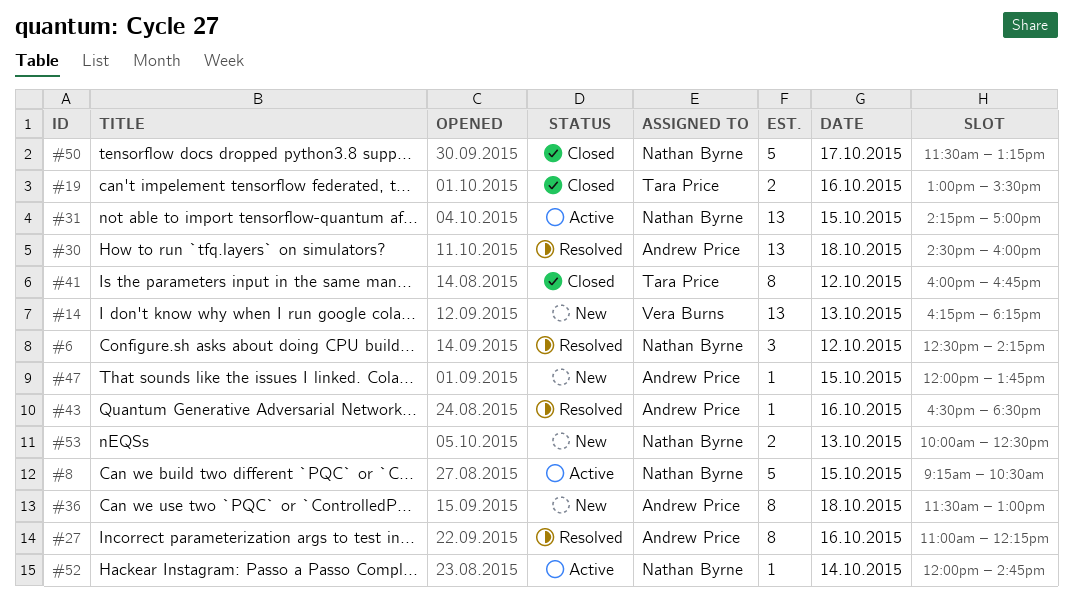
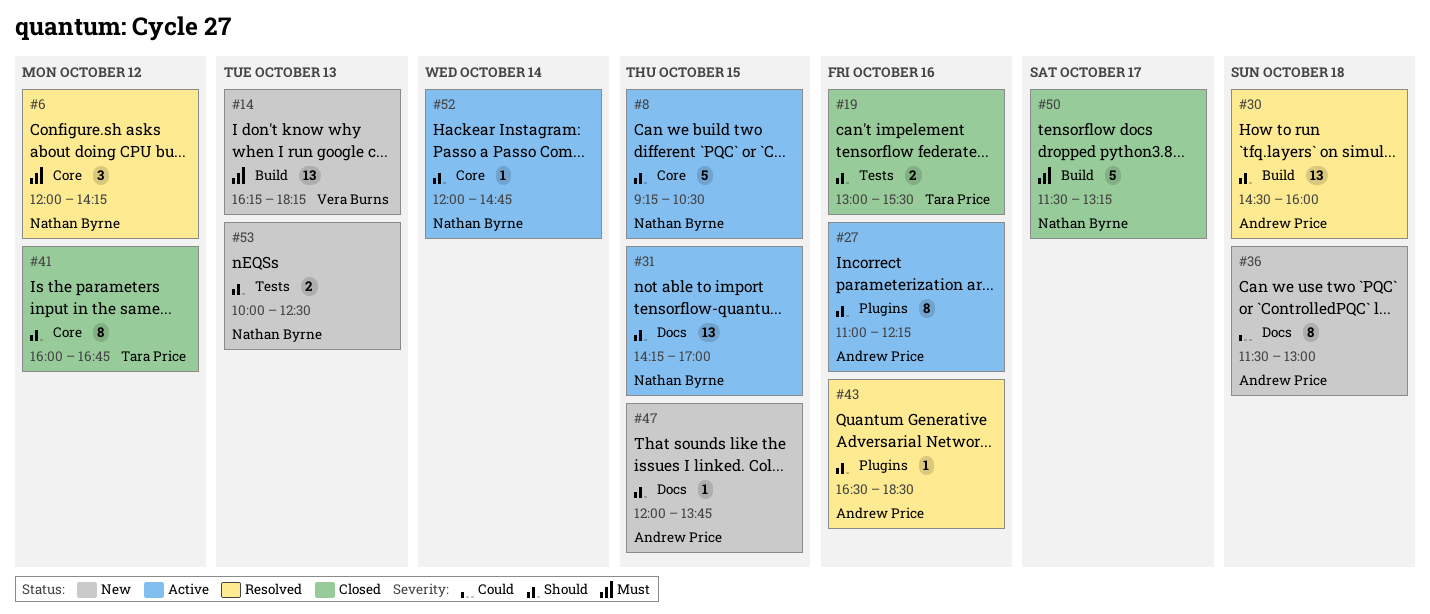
#6, begins: 12:30 -> 12:00
#27, status: Resolved -> Active

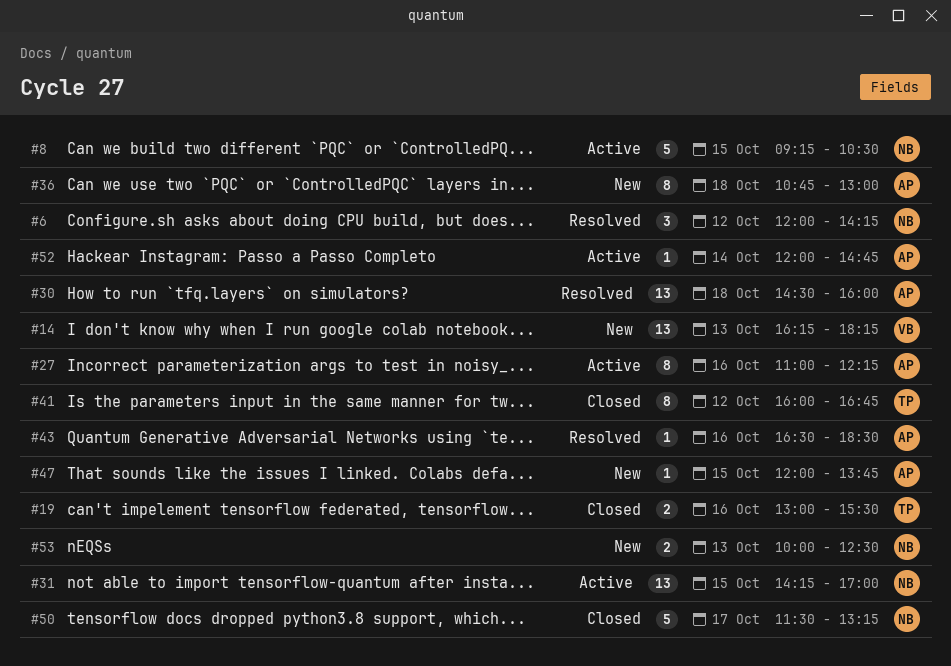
#36, begins: 11:30 -> 10:45
#52, owner: Nathan Byrne -> Andrew Price

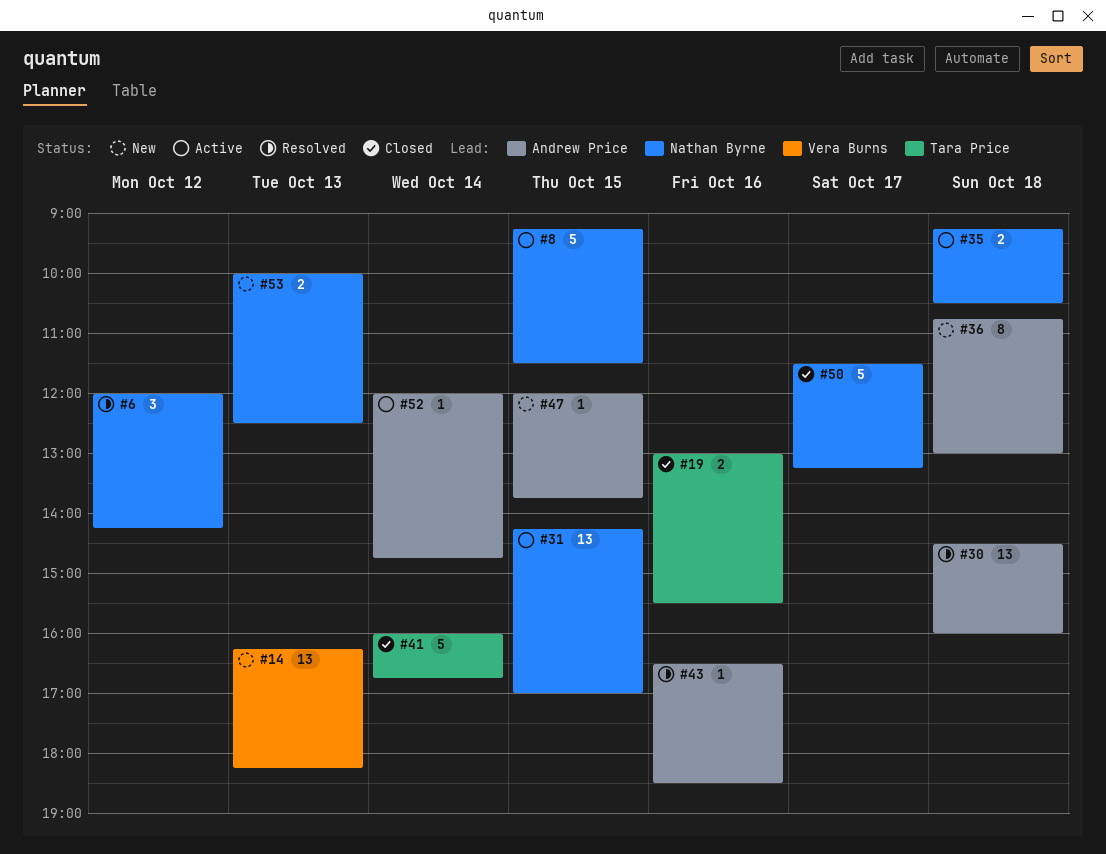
#8, ends: 10:30 -> 11:30
#27: present -> none
#35: none -> present
#41, estimate: 8 -> 5
#41, day: Oct 12 -> Oct 14

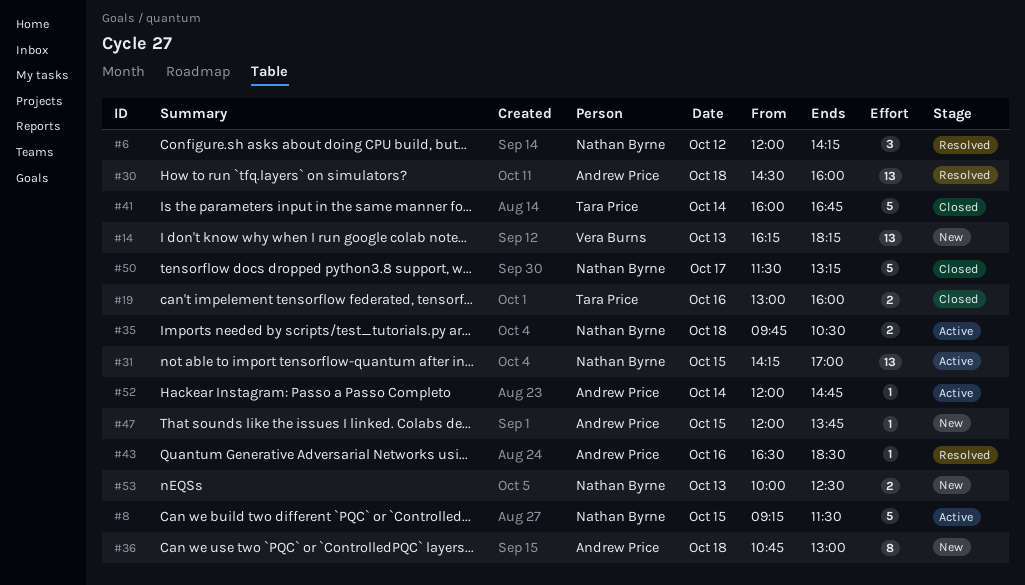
#19, ends: 15:30 -> 16:00
#35, begins: 09:15 -> 09:45

